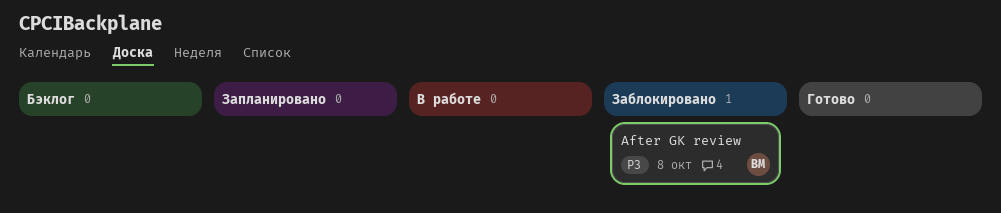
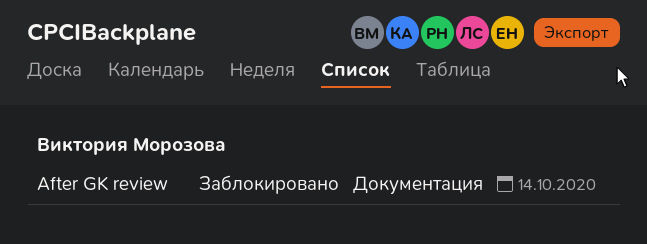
After GK review, due: Oct 8 -> Oct 14

